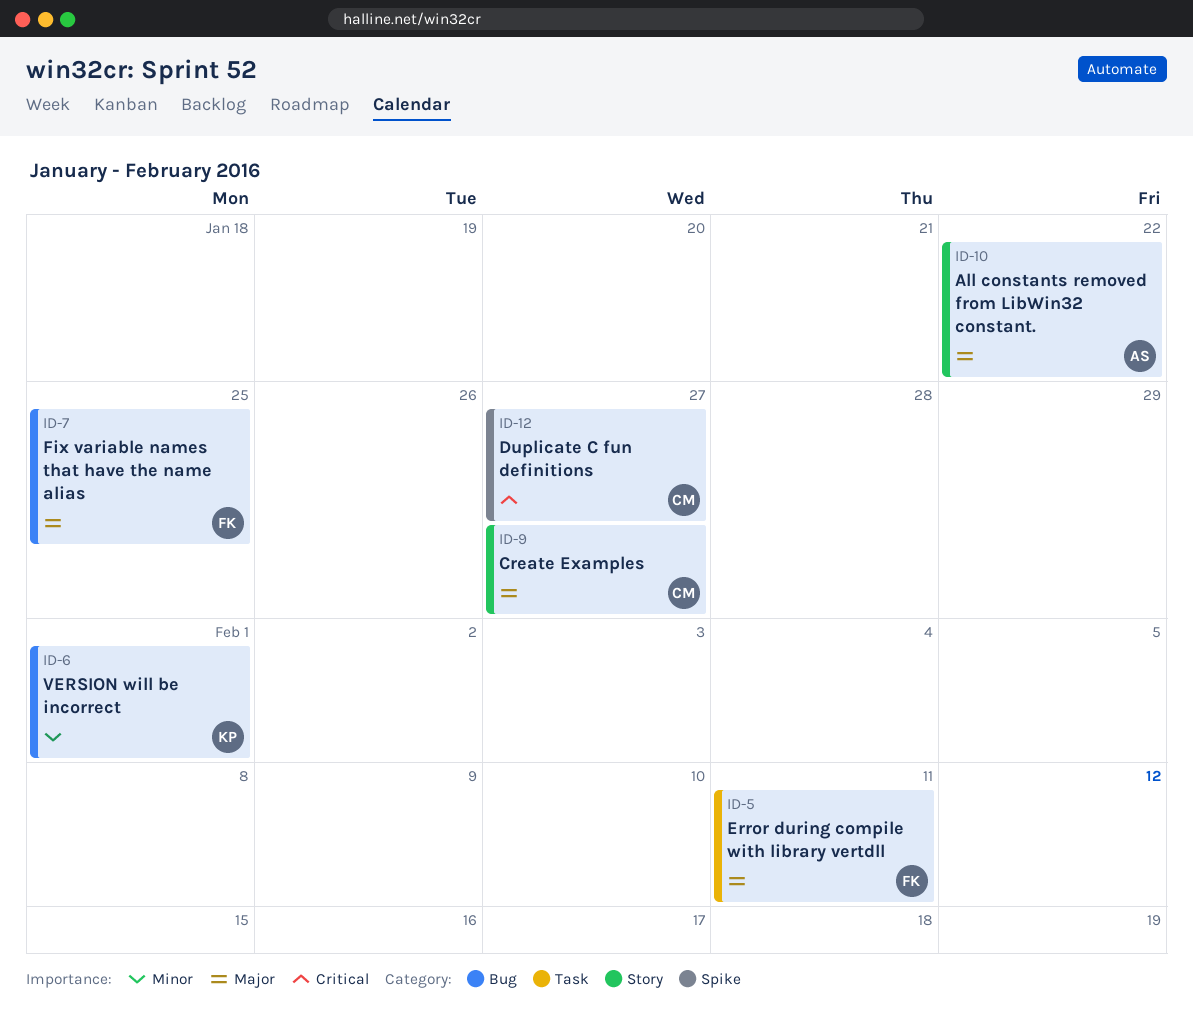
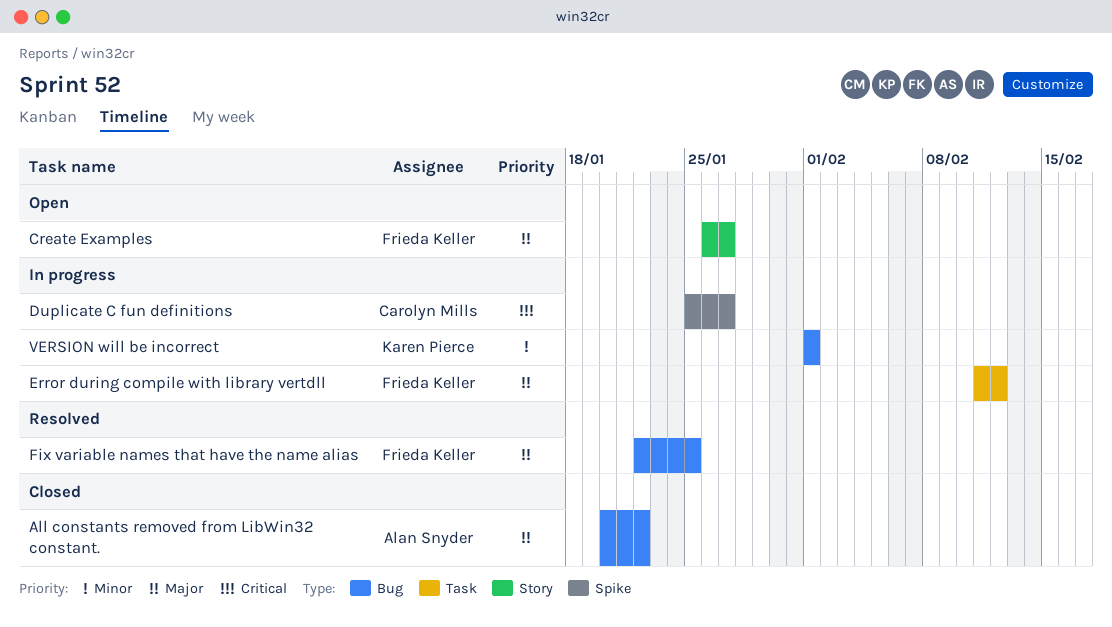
All constants removed from LibWin32 constant., label: Story -> Bug
Create Examples, owner: Carolyn Mills -> Frieda Keller
Error during compile with library vertdll, due: Feb 11 -> Feb 12

